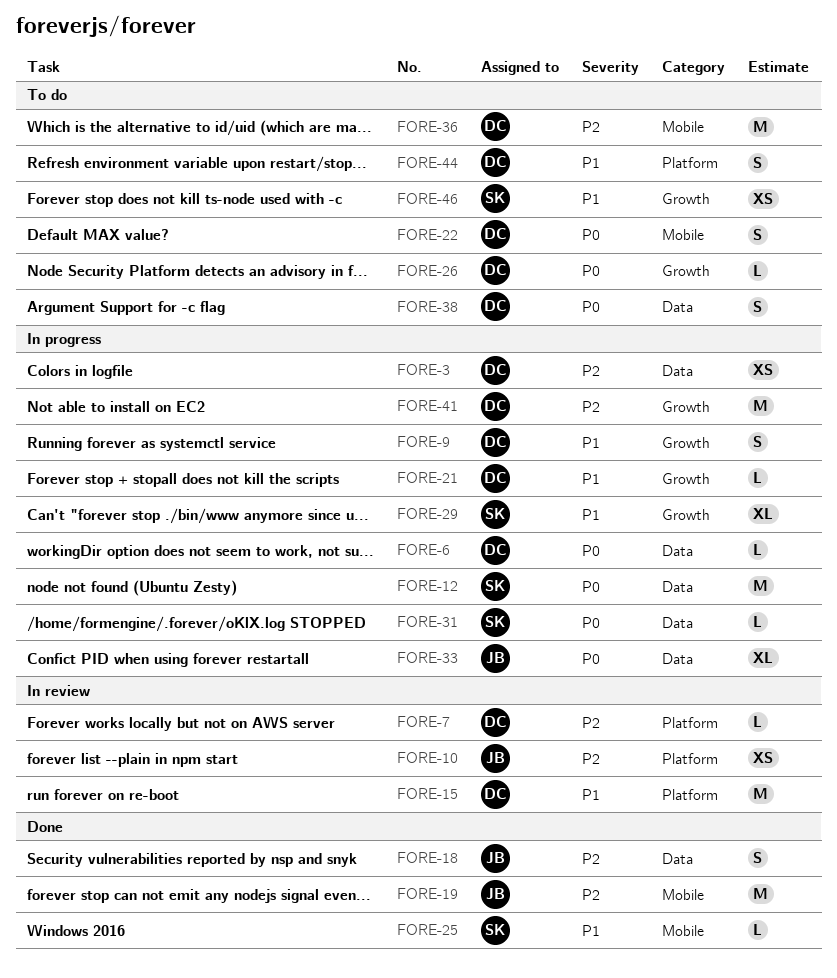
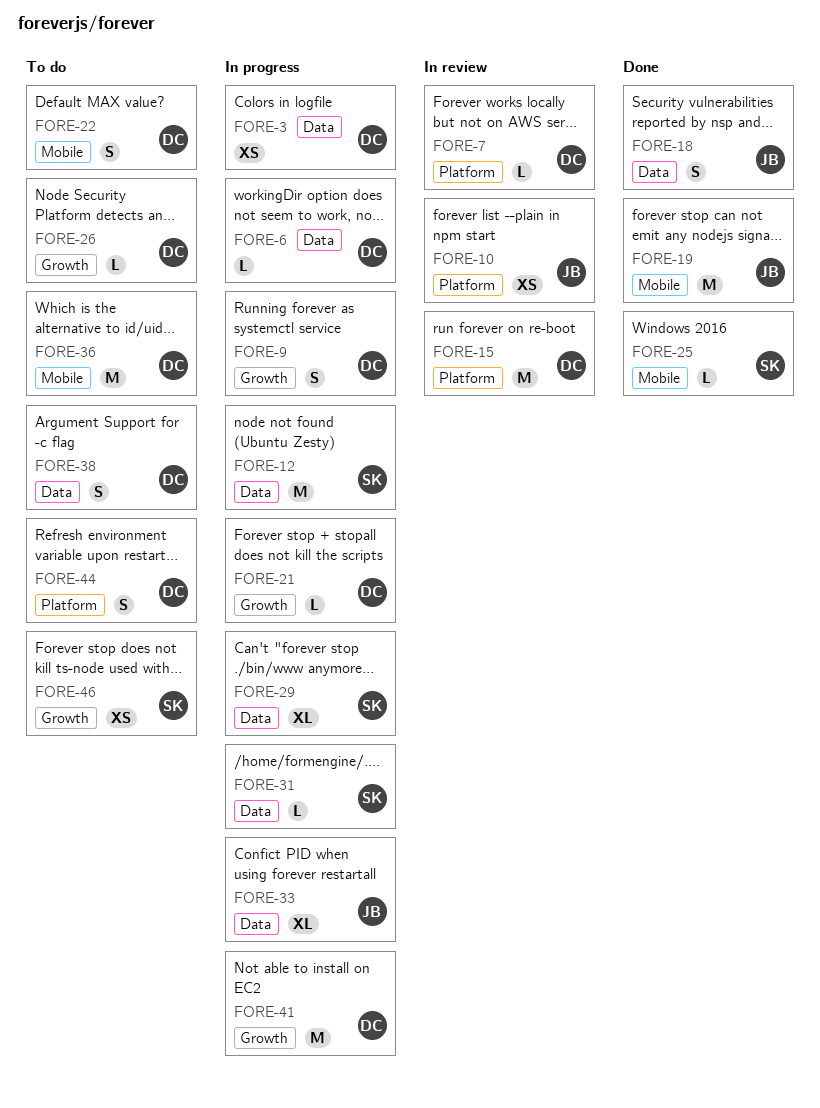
FORE-29, label: Growth -> Data

